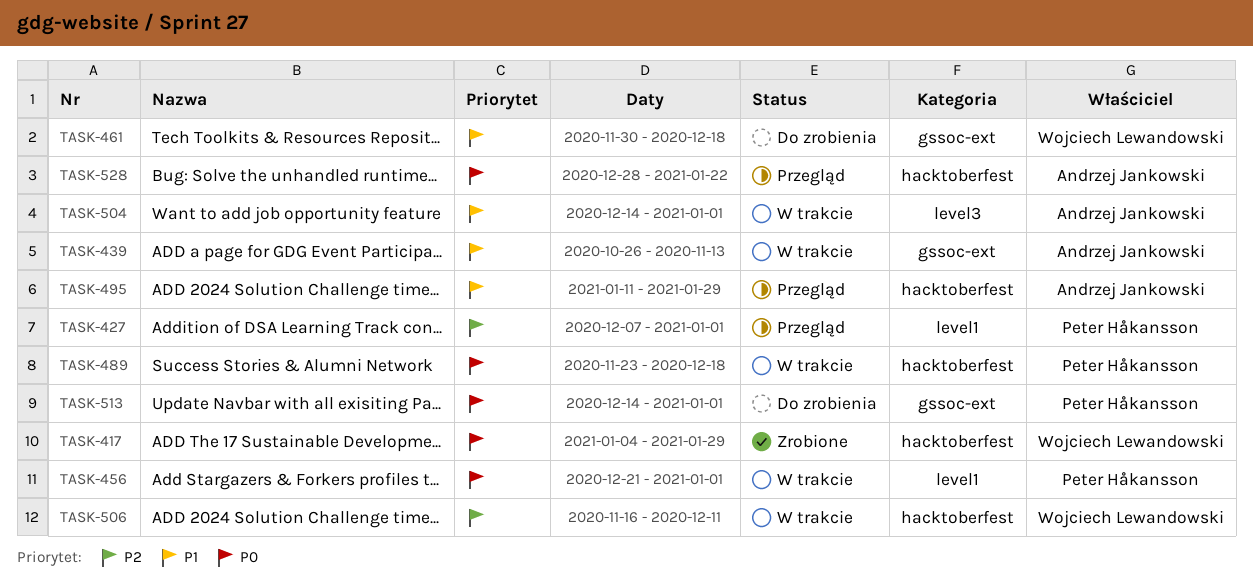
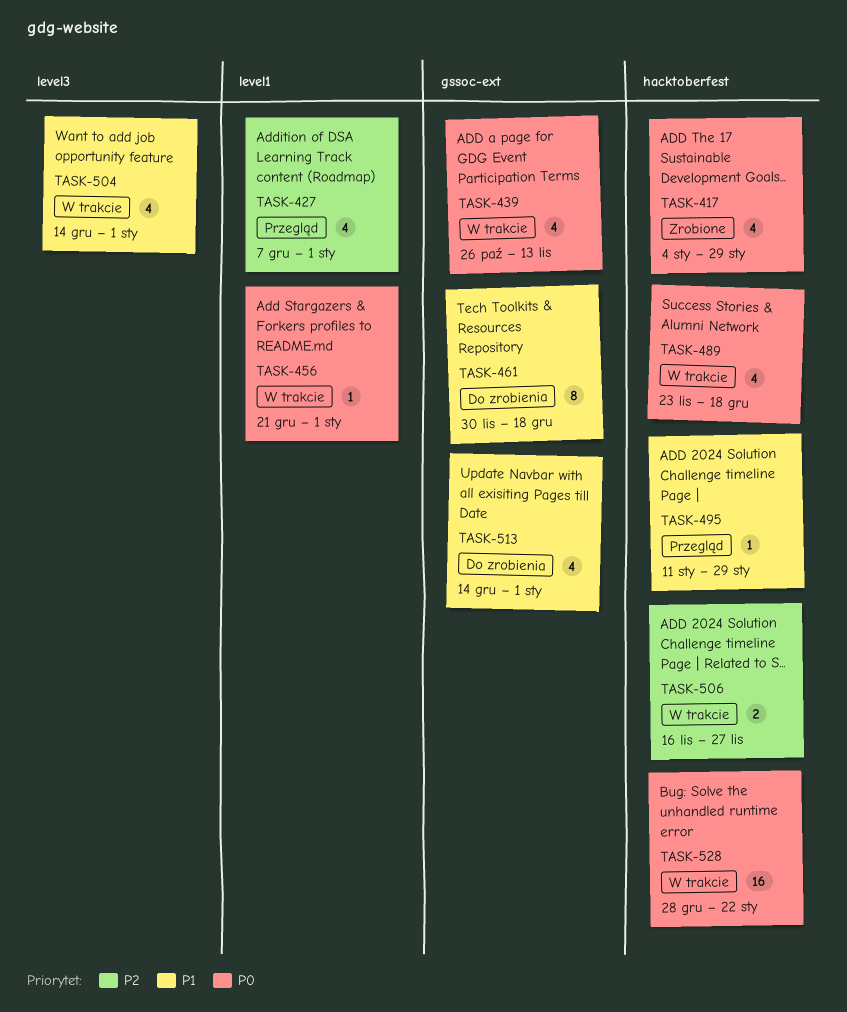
TASK-439, priority: P1 -> P0
TASK-506, due: Dec 11 -> Nov 27
TASK-513, priority: P0 -> P1
TASK-528, status: Przegląd -> W trakcie

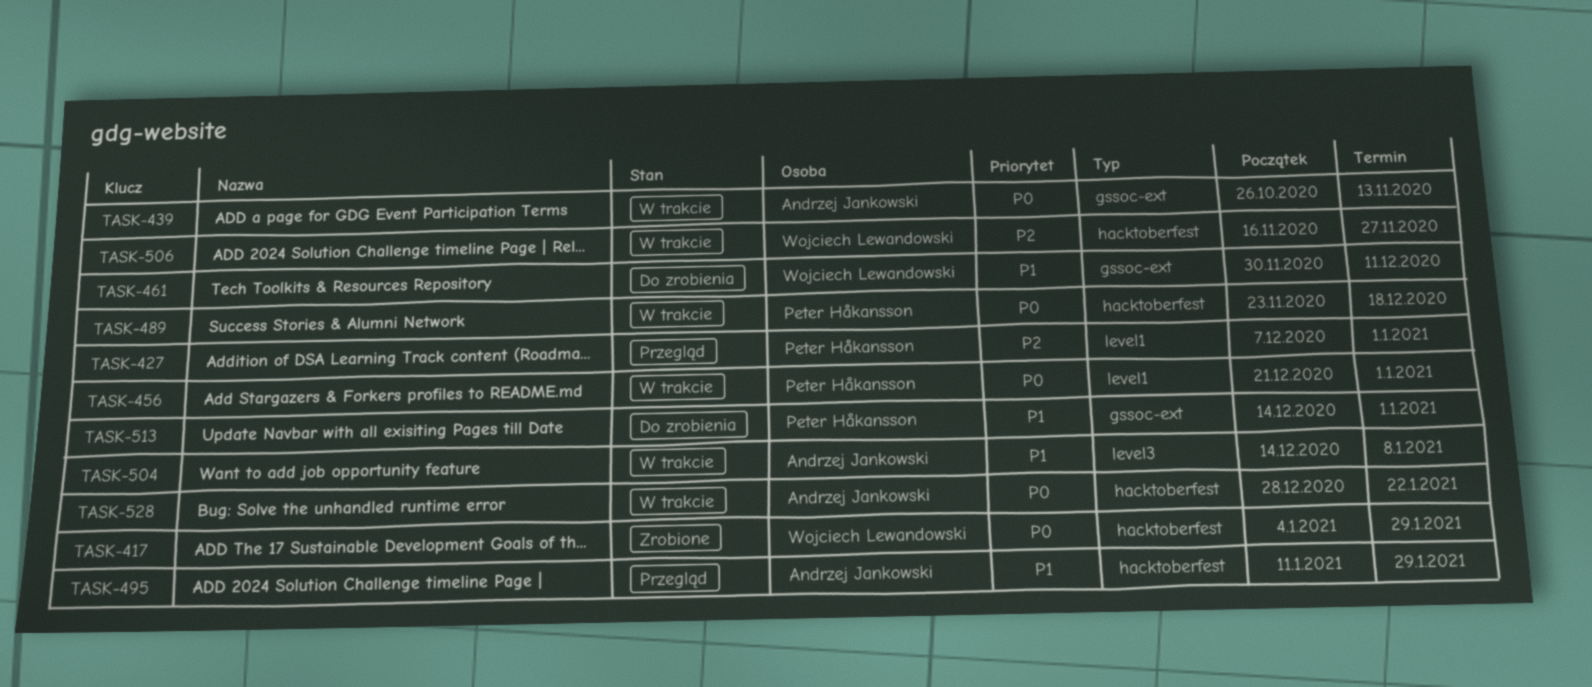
TASK-461, due: Dec 18 -> Dec 11
TASK-504, due: Jan 1 -> Jan 8

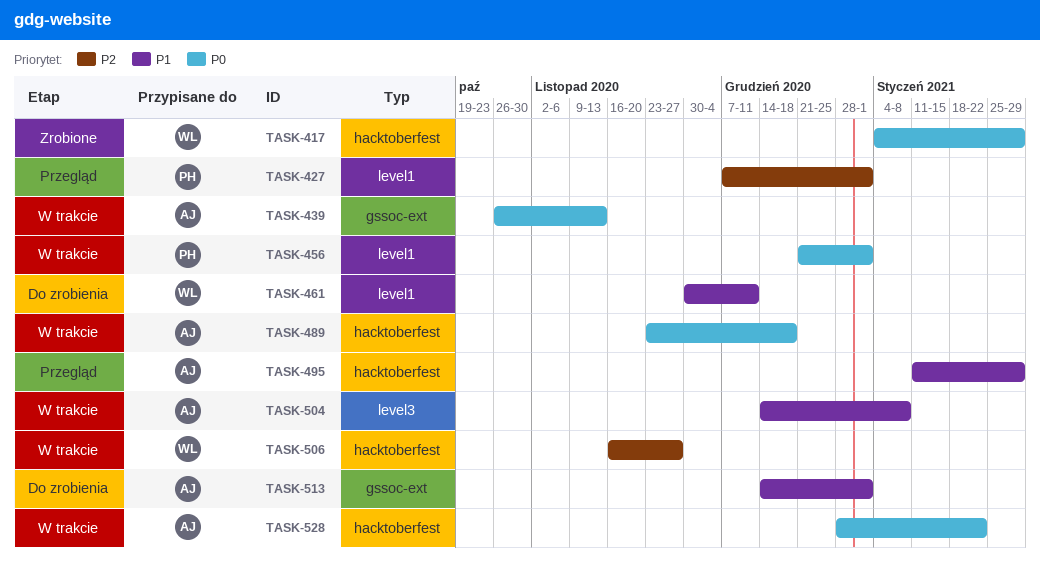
TASK-461, label: gssoc-ext -> level1
TASK-489, owner: Peter Håkansson -> Andrzej Jankowski
TASK-513, owner: Peter Håkansson -> Andrzej Jankowski

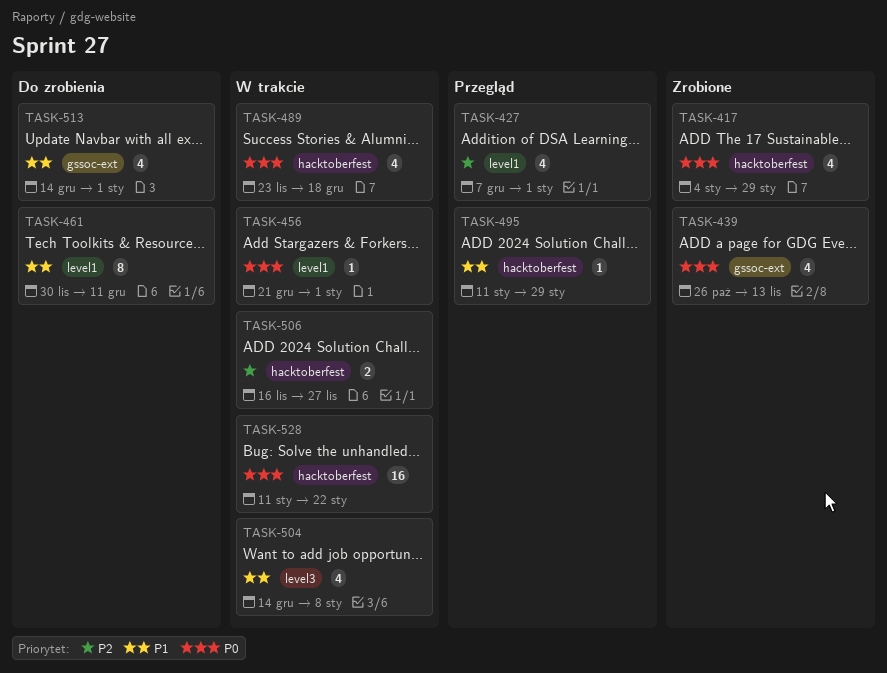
TASK-439, status: W trakcie -> Zrobione
TASK-528, start: Dec 28 -> Jan 11

